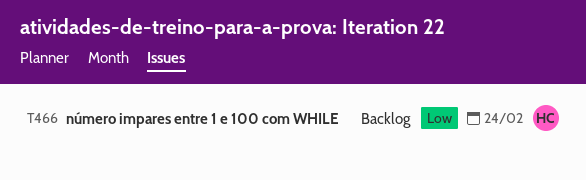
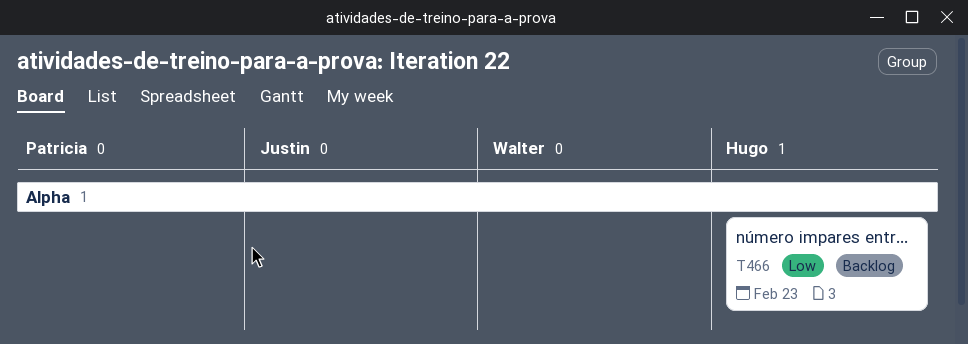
T466, due: Feb 24 -> Feb 23

